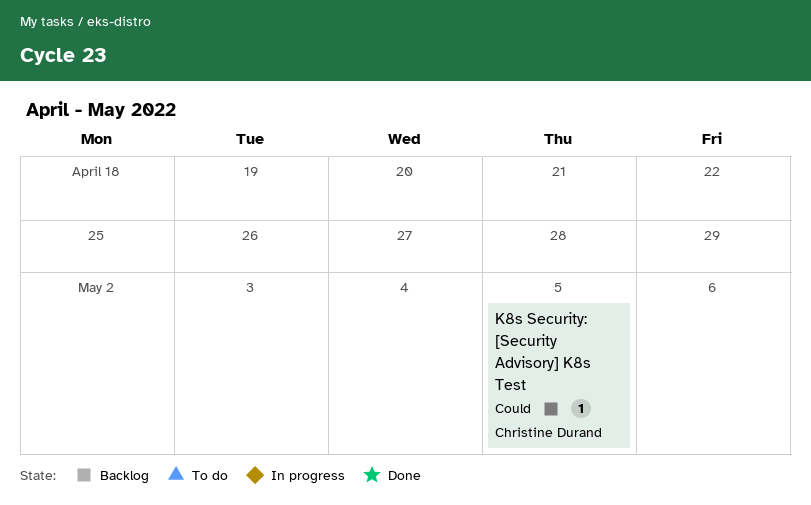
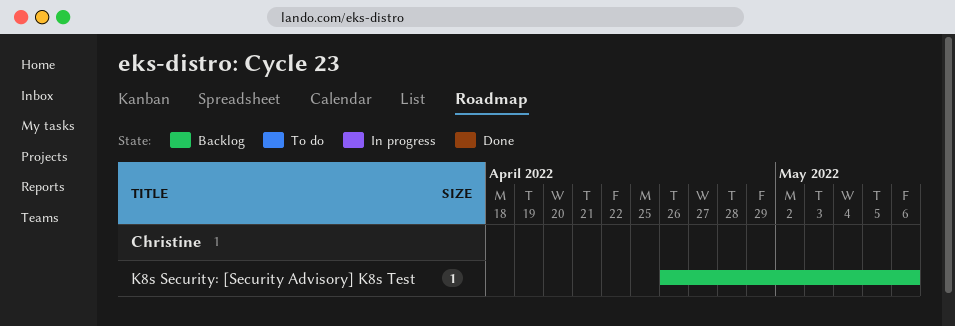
K8s Security: [Security Advisory] K8s Test, due: May 5 -> May 6

